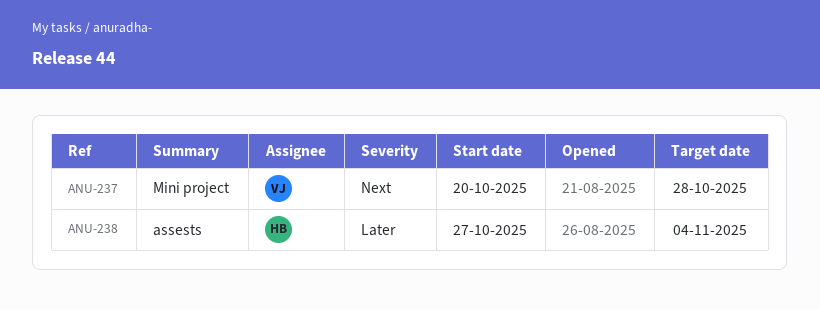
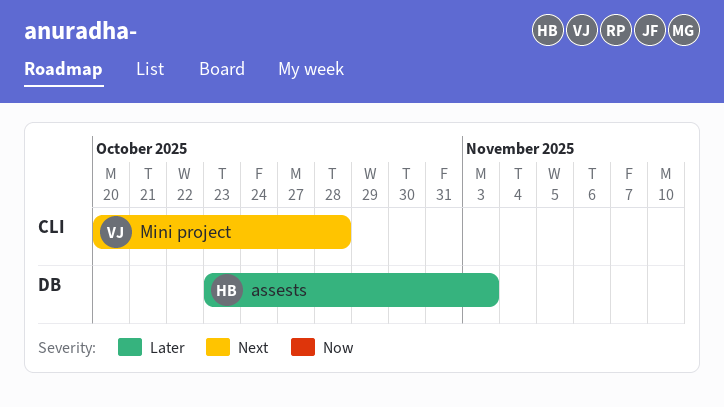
assests, start: Oct 27 -> Oct 23
assests, due: Nov 4 -> Nov 3

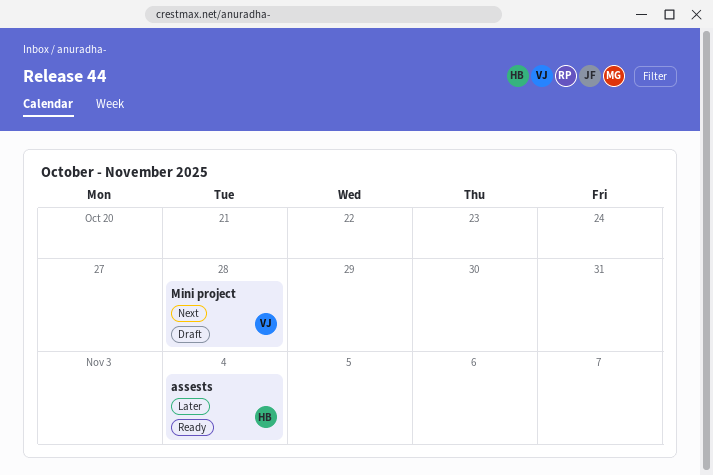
assests, due: Nov 3 -> Nov 4

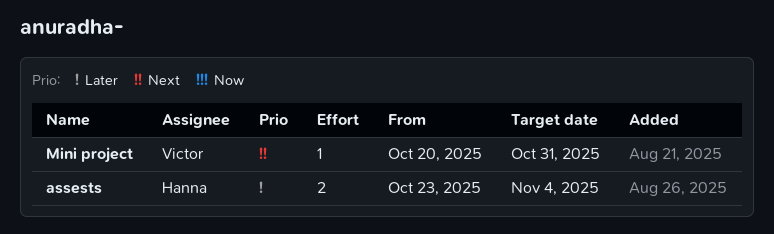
Mini project, due: Oct 28 -> Oct 31

